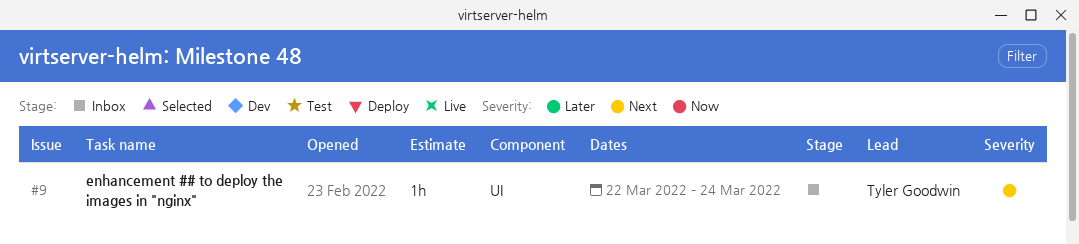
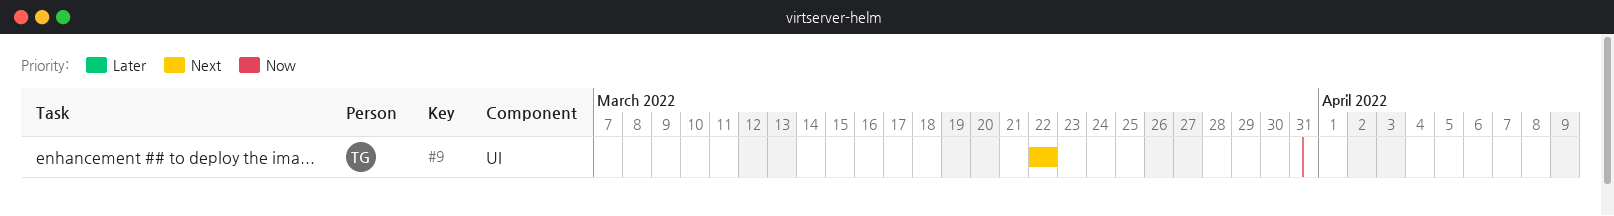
#9, due: Mar 24 -> Mar 22

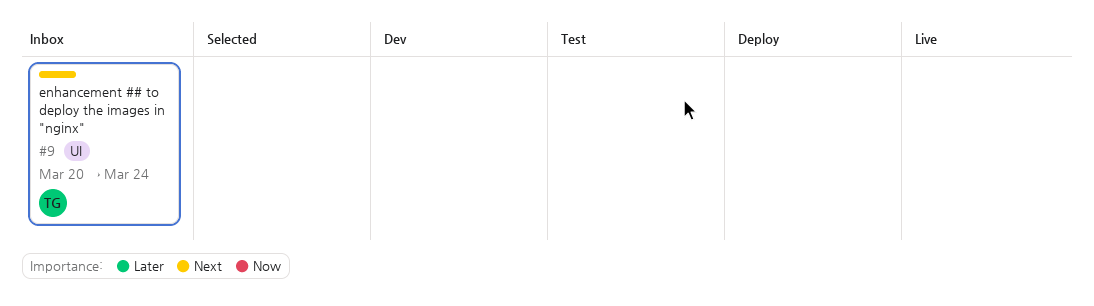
#9, start: Mar 22 -> Mar 20
#9, due: Mar 22 -> Mar 24

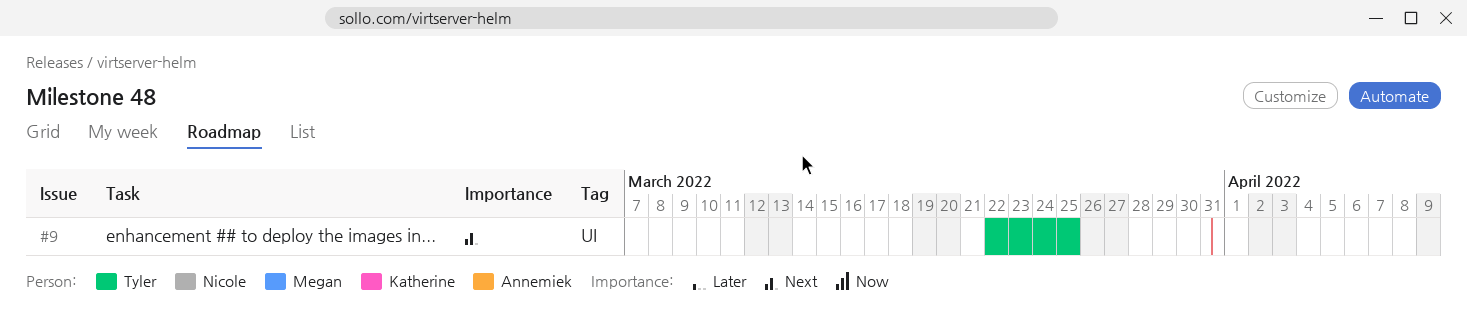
#9, start: Mar 20 -> Mar 22
#9, due: Mar 24 -> Mar 25

